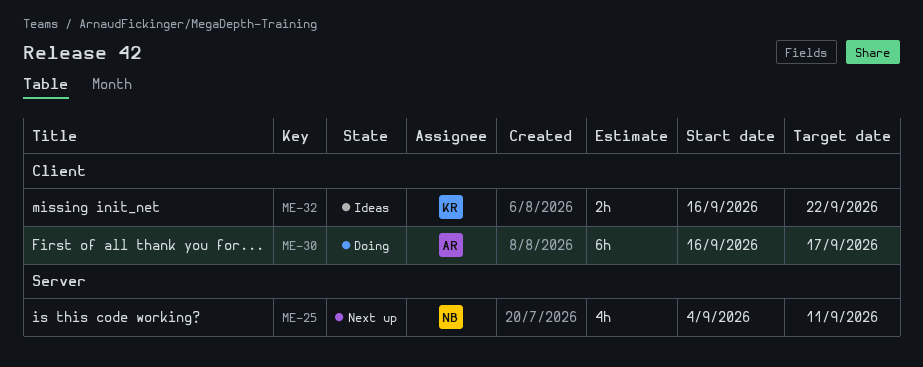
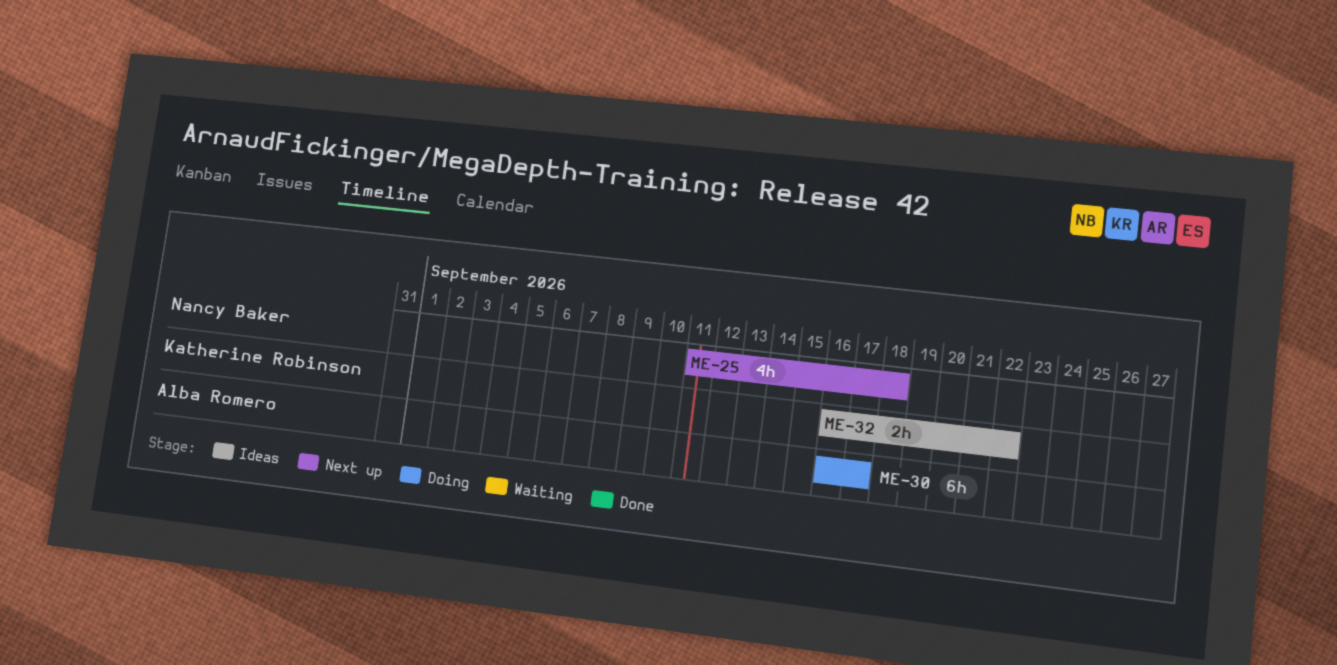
ME-25, start: Sep 4 -> Sep 11
ME-25, due: Sep 11 -> Sep 18

